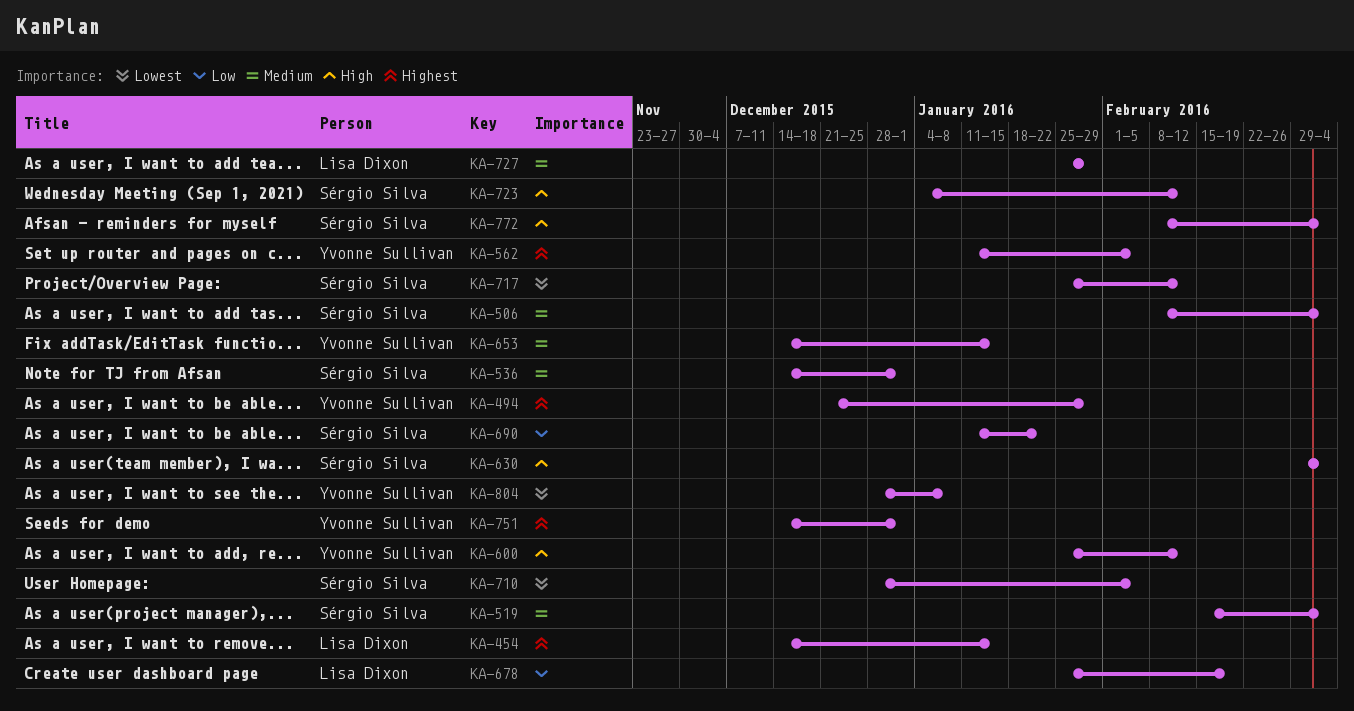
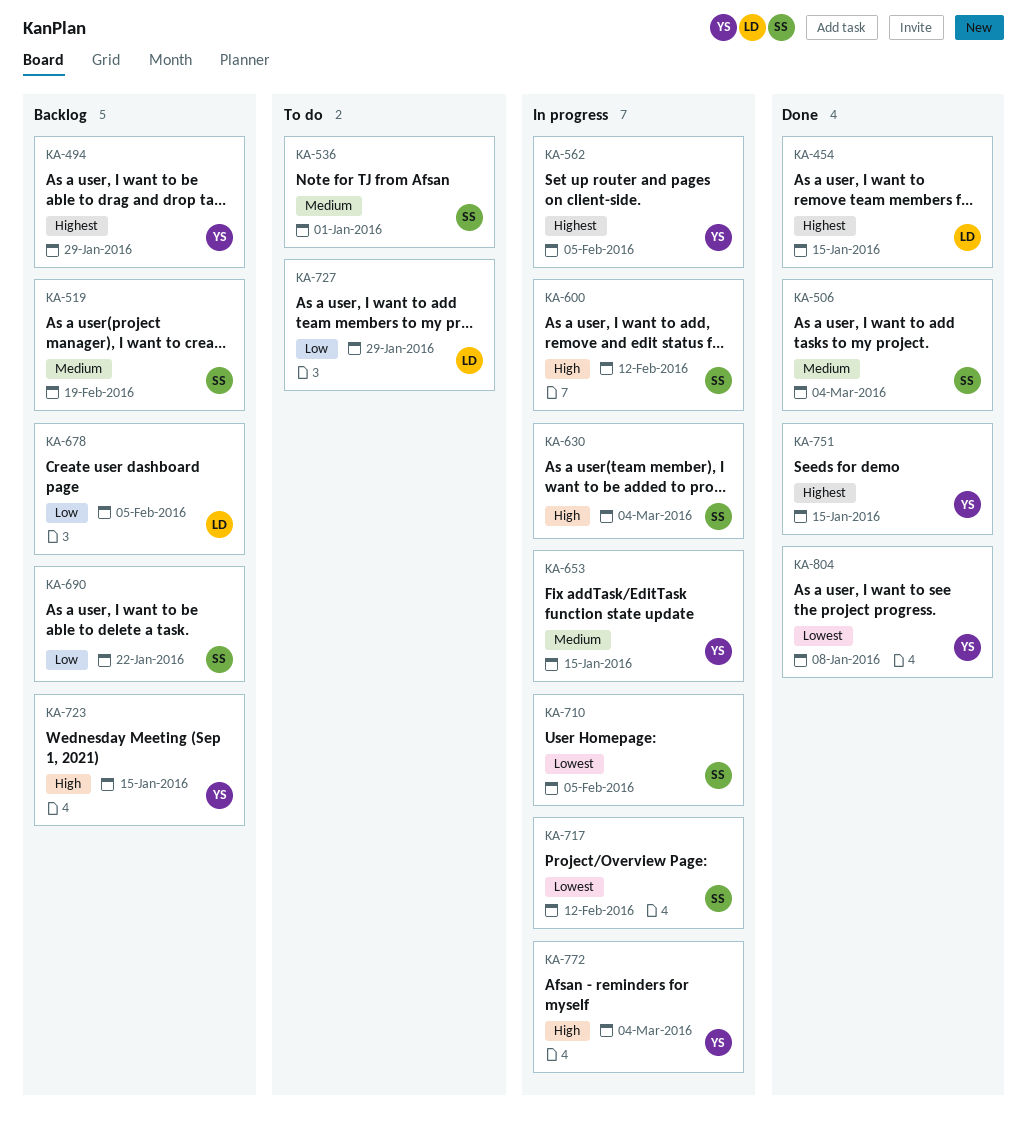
KA-519, due: Mar 4 -> Feb 19
KA-600, owner: Yvonne Sullivan -> Sérgio Silva
KA-678, due: Feb 19 -> Feb 5
KA-723, owner: Sérgio Silva -> Yvonne Sullivan
KA-723, due: Feb 12 -> Jan 15
KA-727, priority: Medium -> Low
KA-751, due: Jan 1 -> Jan 15
KA-772, owner: Sérgio Silva -> Yvonne Sullivan

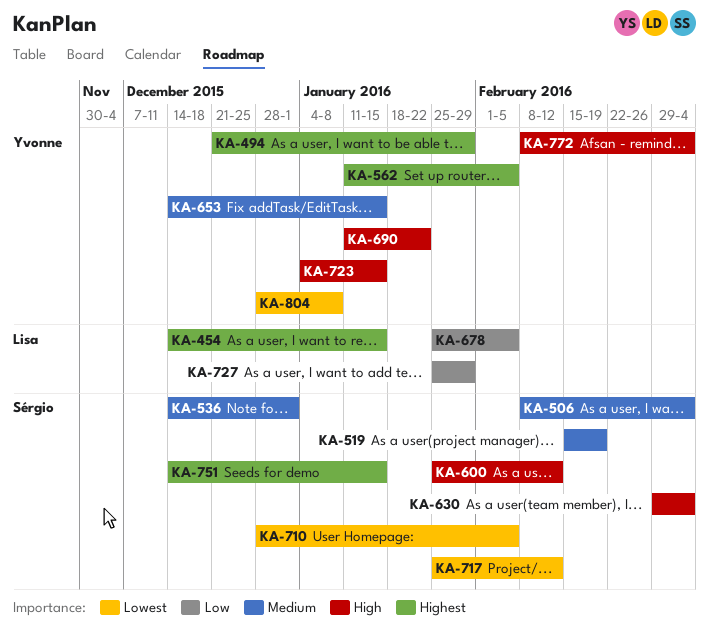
KA-690, owner: Sérgio -> Yvonne
KA-690, priority: Low -> High
KA-751, owner: Yvonne -> Sérgio

